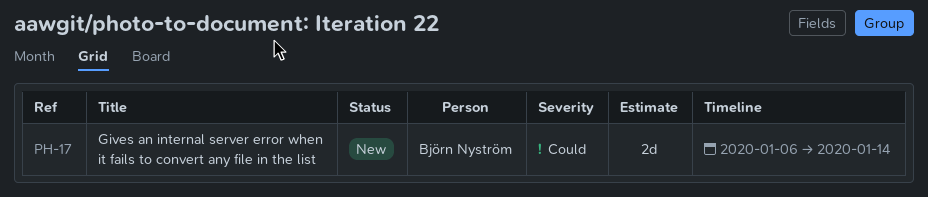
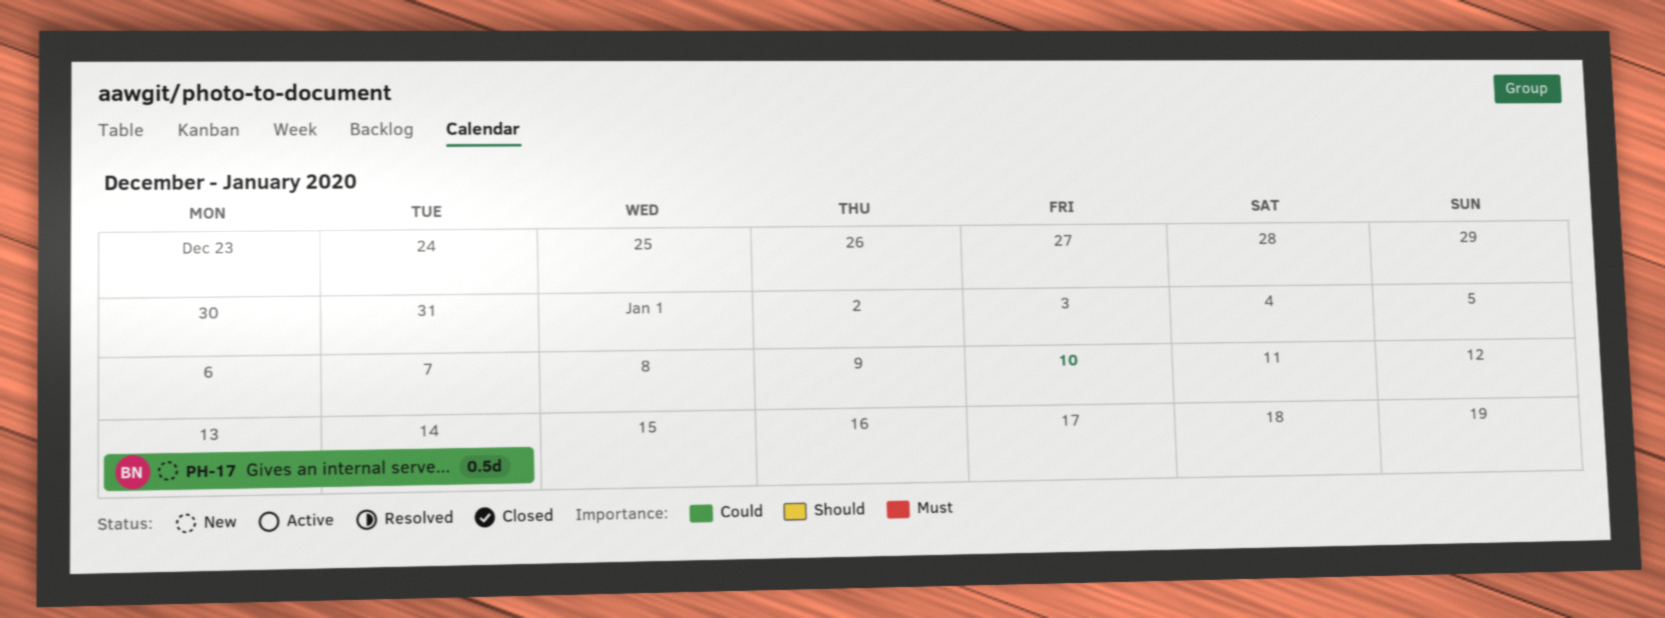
PH-17, estimate: 2d -> 0.5d
PH-17, start: Jan 6 -> Jan 13

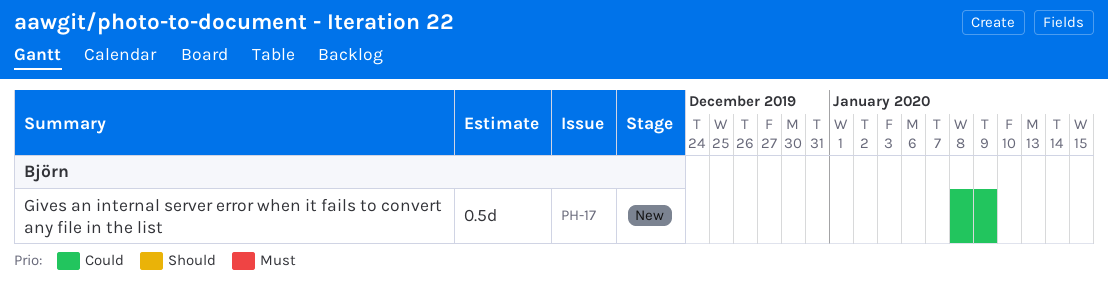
PH-17, start: Jan 13 -> Jan 8
PH-17, due: Jan 14 -> Jan 9

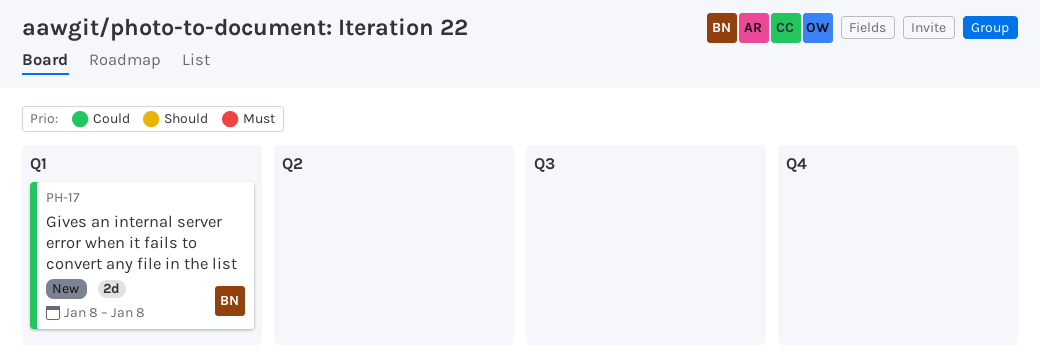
PH-17, estimate: 0.5d -> 2d
PH-17, due: Jan 9 -> Jan 8

